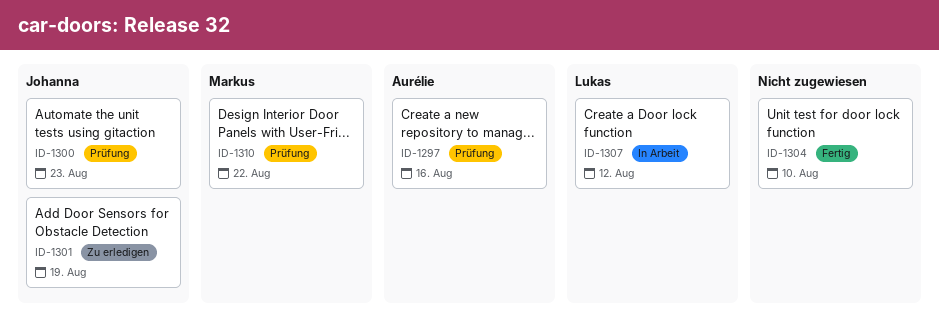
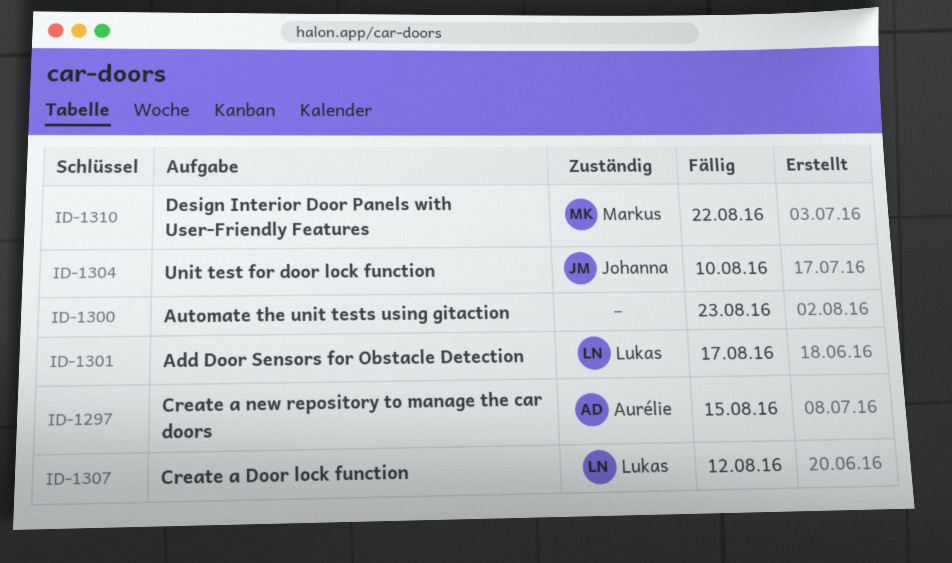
ID-1297, due: Aug 16 -> Aug 15
ID-1300, owner: Johanna -> none
ID-1301, owner: Johanna -> Lukas
ID-1301, due: Aug 19 -> Aug 17
ID-1304, owner: none -> Johanna

